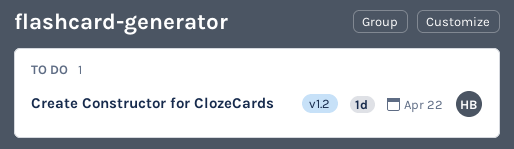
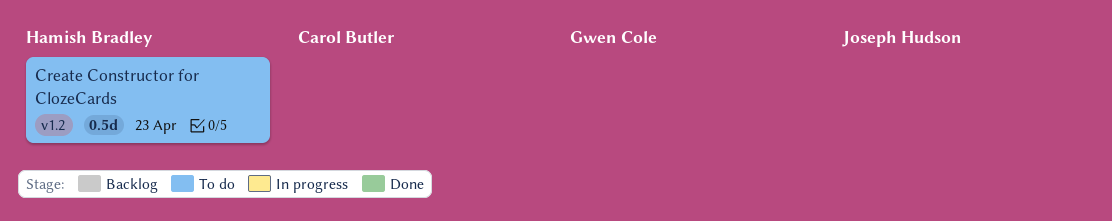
Create Constructor for ClozeCards, estimate: 1d -> 0.5d
Create Constructor for ClozeCards, due: Apr 22 -> Apr 23

